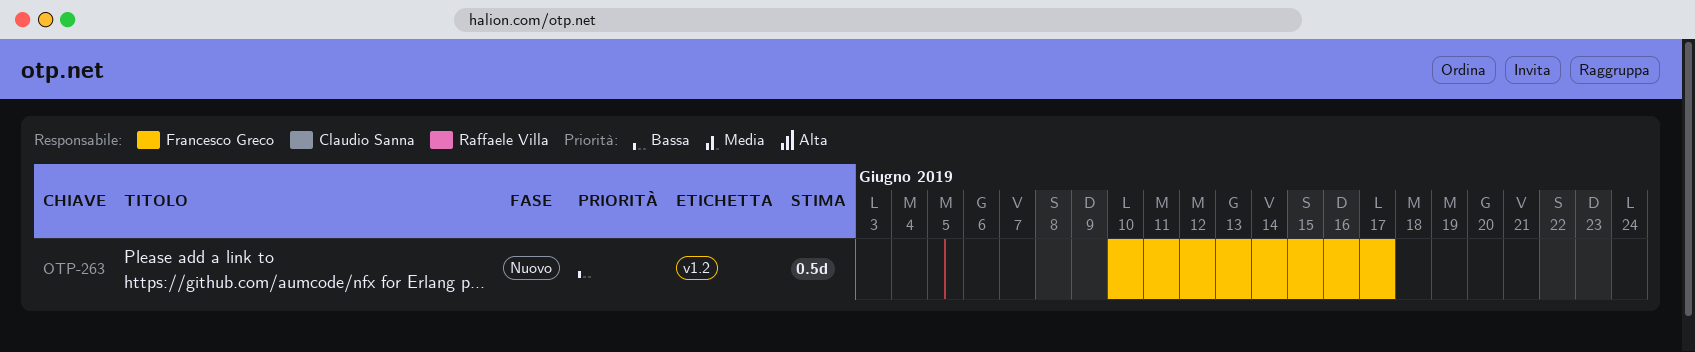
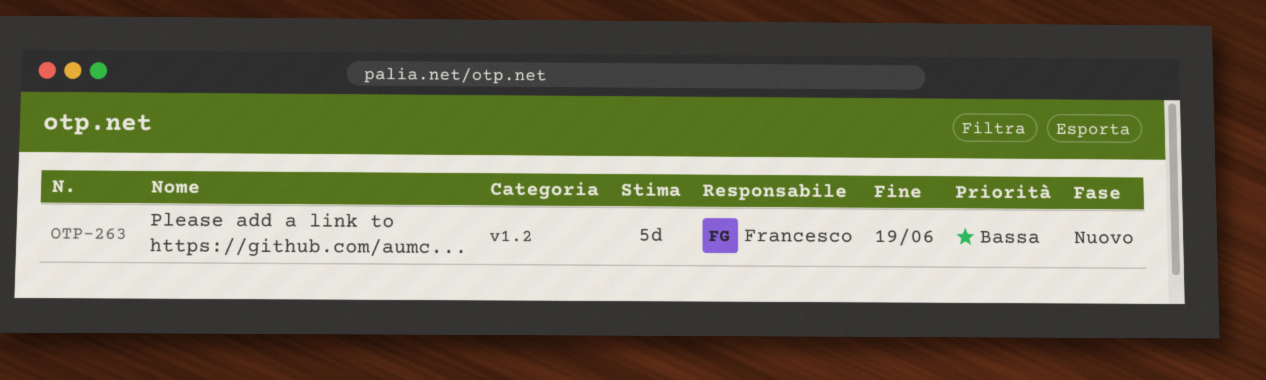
OTP-263, estimate: 0.5d -> 5d
OTP-263, due: Jun 17 -> Jun 19

